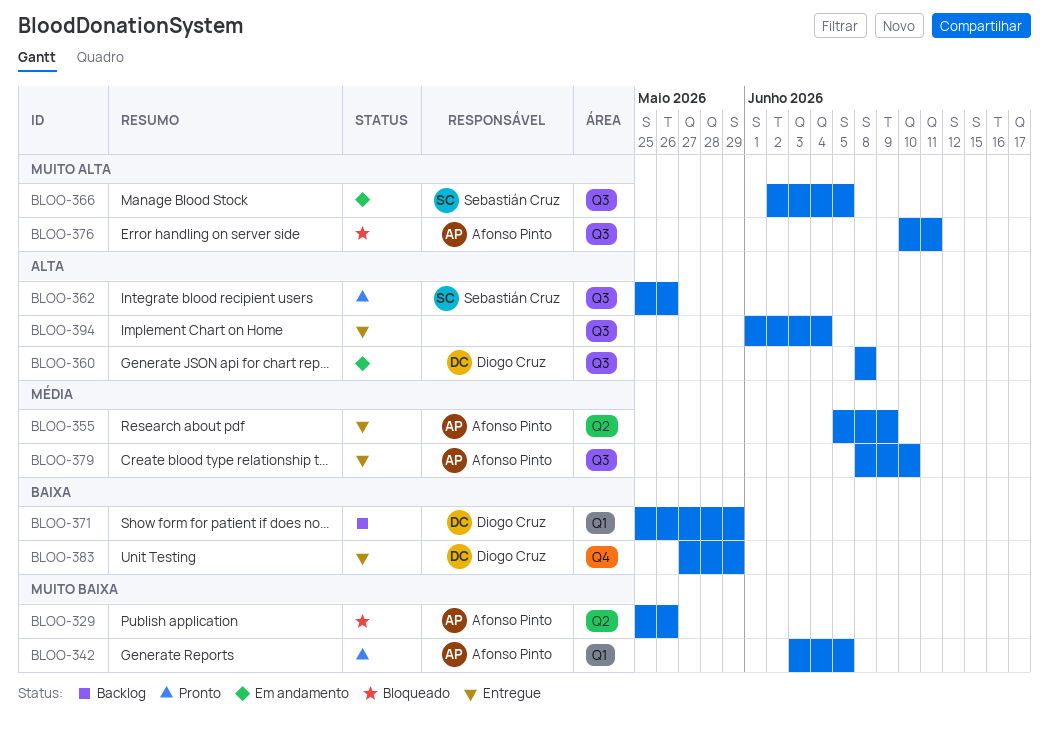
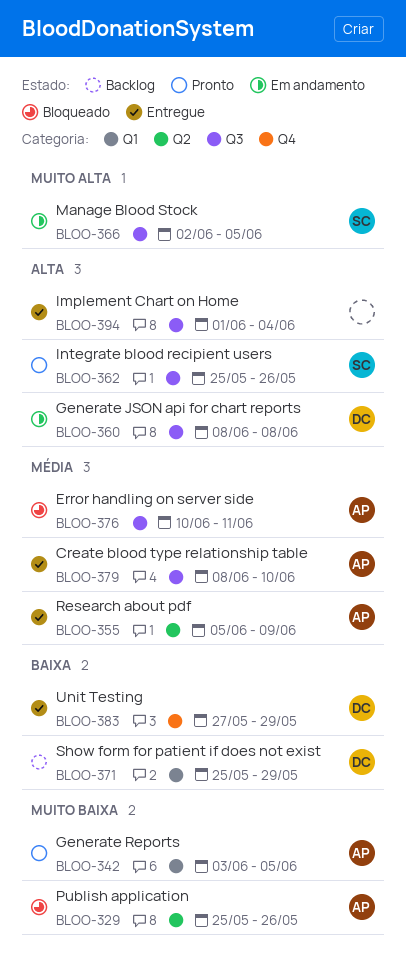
BLOO-376, priority: Muito alta -> Média

